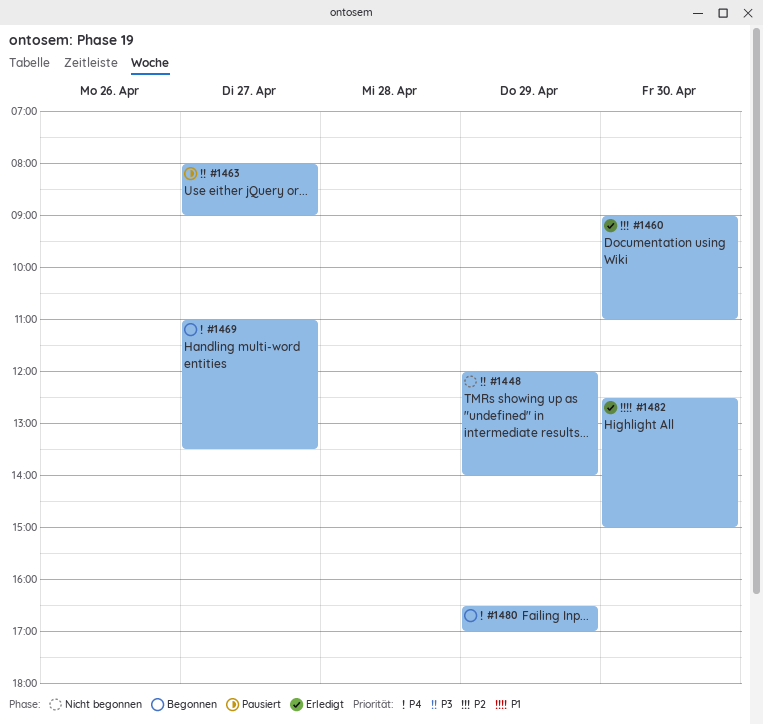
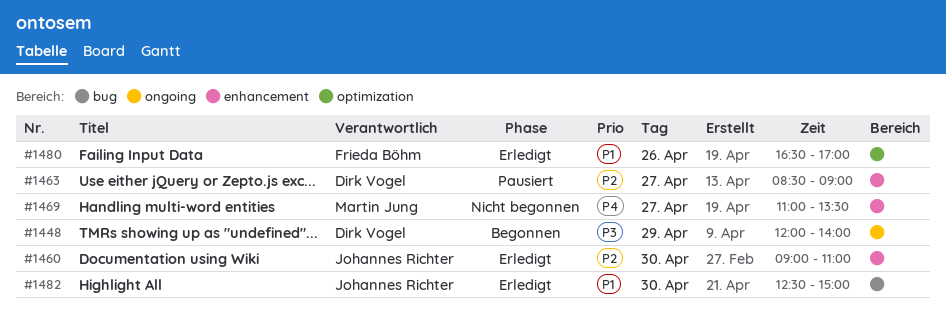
#1448, status: Nicht begonnen -> Begonnen
#1463, priority: P3 -> P2
#1463, begins: 08:00 -> 08:30
#1469, status: Begonnen -> Nicht begonnen
#1480, status: Begonnen -> Erledigt
#1480, priority: P4 -> P1
#1480, day: Apr 29 -> Apr 26

